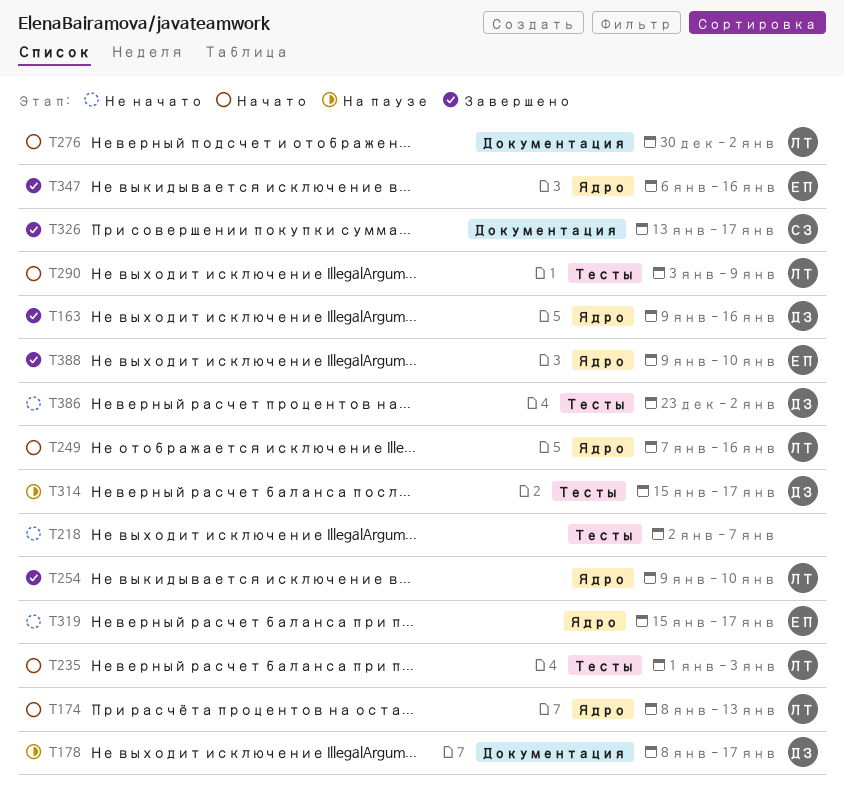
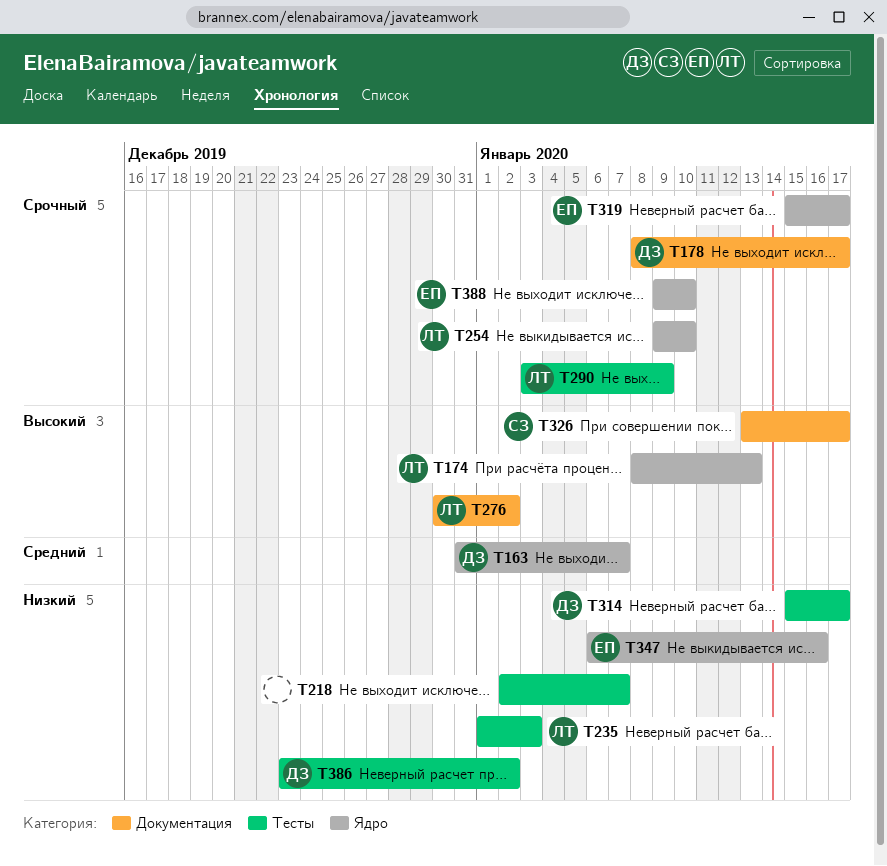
T163, start: Jan 9 -> Dec 31
T163, due: Jan 16 -> Jan 7
T249: present -> none

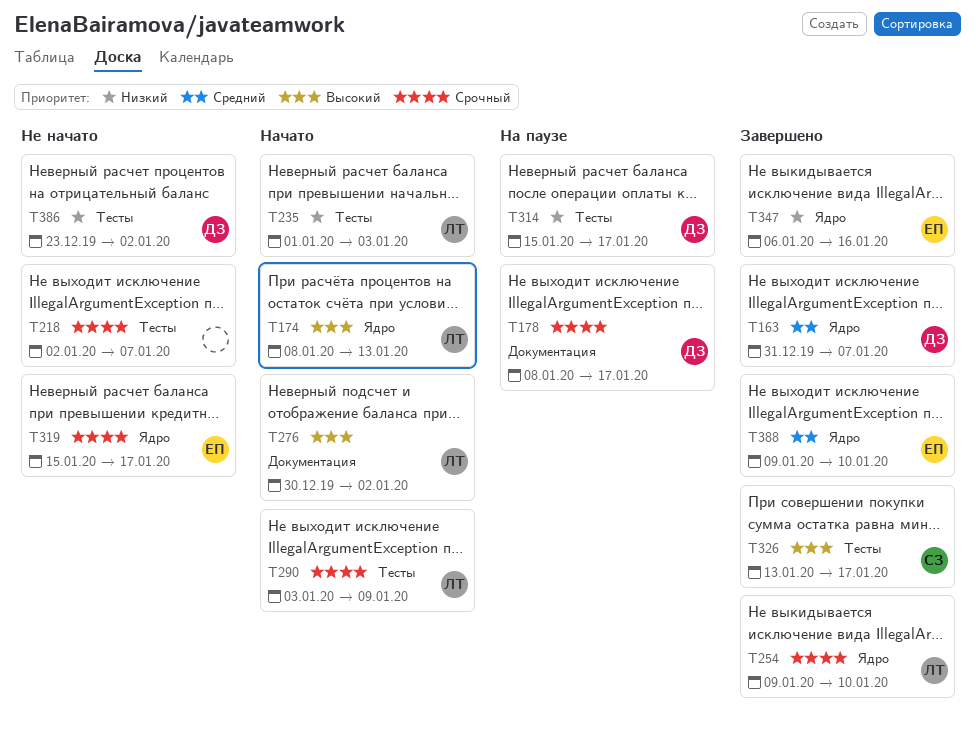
T218, priority: Низкий -> Срочный
T326, label: Документация -> Тесты
T388, priority: Срочный -> Средний

